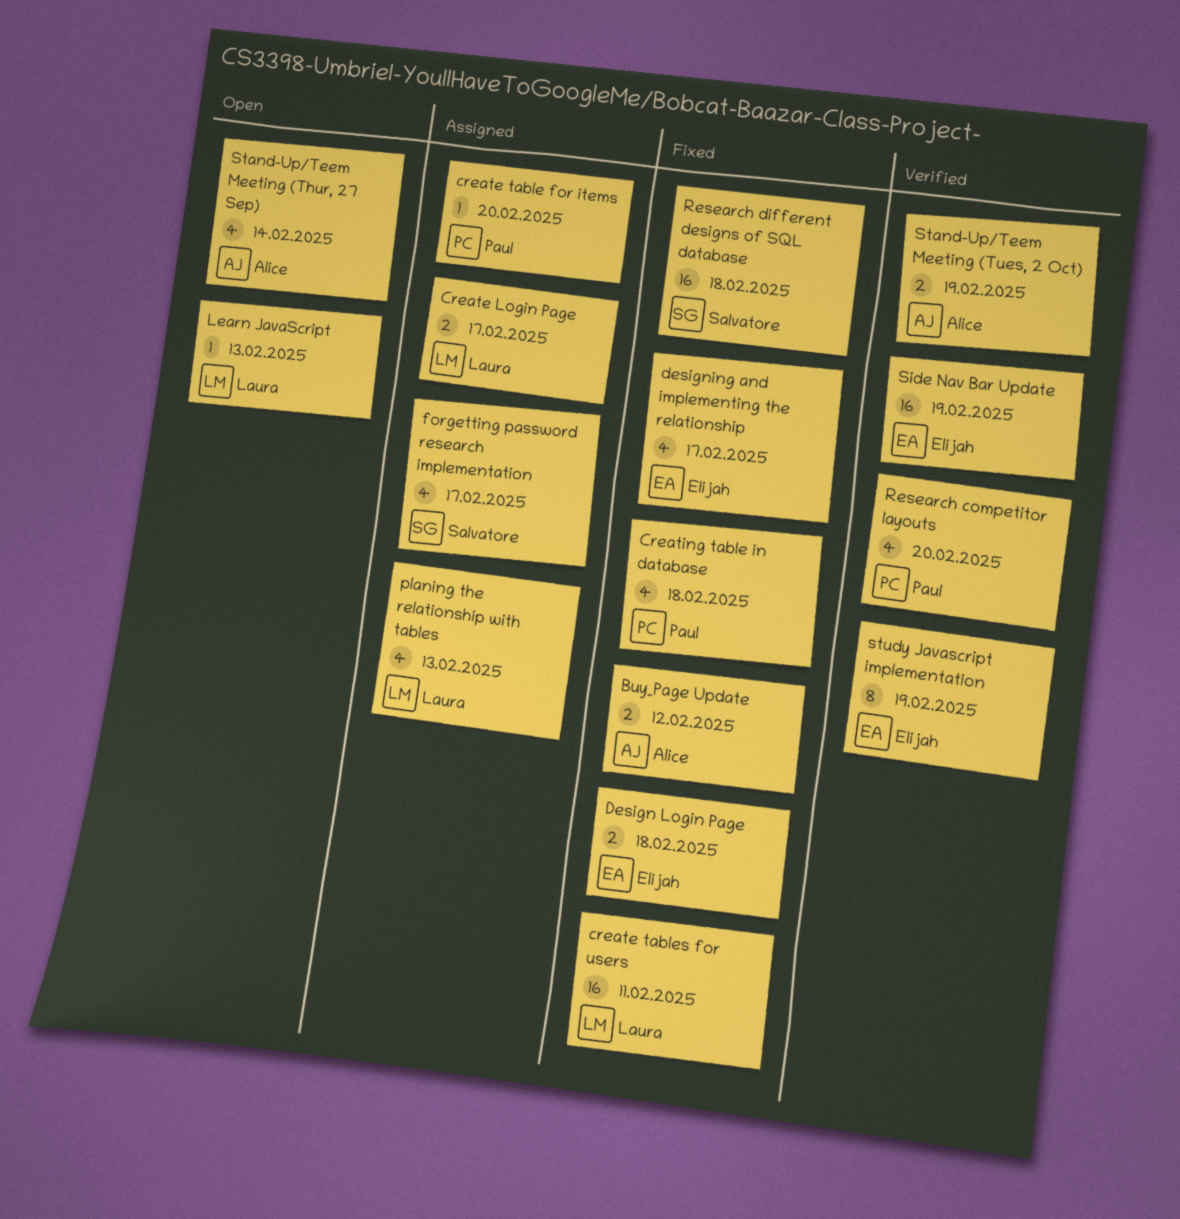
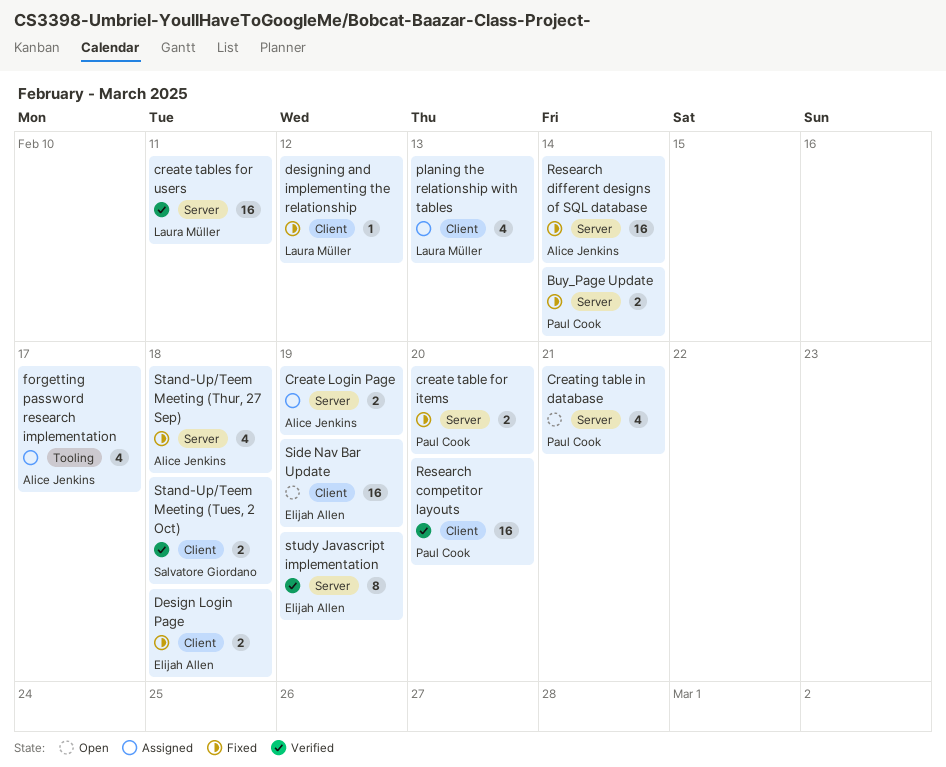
Buy_Page Update, owner: Alice Jenkins -> Paul Cook
Buy_Page Update, due: Feb 12 -> Feb 14
Create Login Page, owner: Laura Müller -> Alice Jenkins
Create Login Page, due: Feb 17 -> Feb 19
create table for items, status: Assigned -> Fixed
create table for items, estimate: 1 -> 2
create tables for users, status: Fixed -> Verified
Creating table in database, status: Fixed -> Open
Creating table in database, due: Feb 18 -> Feb 21
designing and implementing the relationship, owner: Elijah Allen -> Laura Müller
designing and implementing the relationship, estimate: 4 -> 1
designing and implementing the relationship, due: Feb 17 -> Feb 12
forgetting password research implementation, owner: Salvatore Giordano -> Alice Jenkins
Learn JavaScript: present -> none
Research competitor layouts, estimate: 4 -> 16
Research different designs of SQL database, owner: Salvatore Giordano -> Alice Jenkins
Research different designs of SQL database, due: Feb 18 -> Feb 14
Side Nav Bar Update, status: Verified -> Open
Stand-Up/Teem Meeting (Thur, 27 Sep), status: Open -> Fixed
Stand-Up/Teem Meeting (Thur, 27 Sep), due: Feb 14 -> Feb 18
Stand-Up/Teem Meeting (Tues, 2 Oct), owner: Alice Jenkins -> Salvatore Giordano
Stand-Up/Teem Meeting (Tues, 2 Oct), due: Feb 19 -> Feb 18

